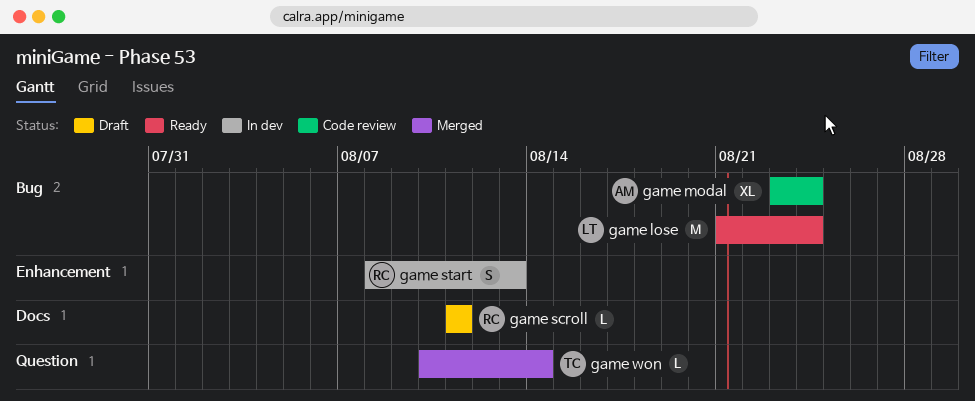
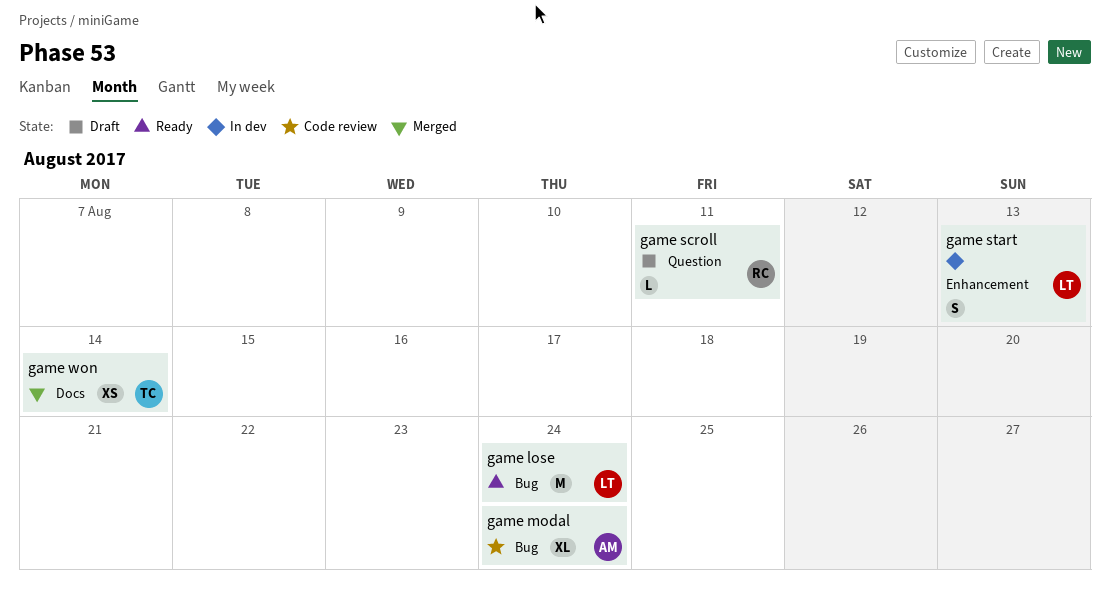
game scroll, label: Docs -> Question
game start, owner: RC -> LT
game won, label: Question -> Docs
game won, estimate: L -> XS

